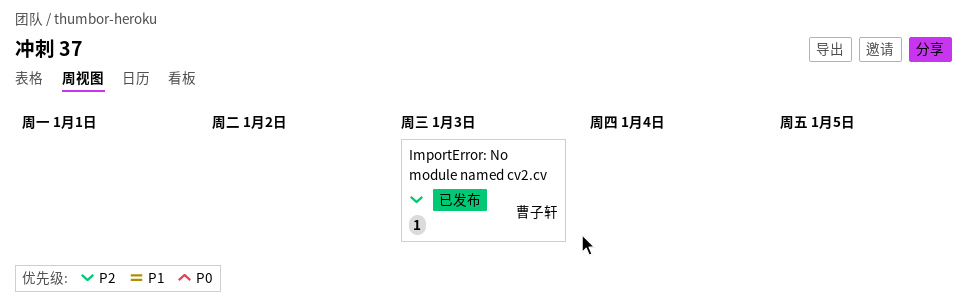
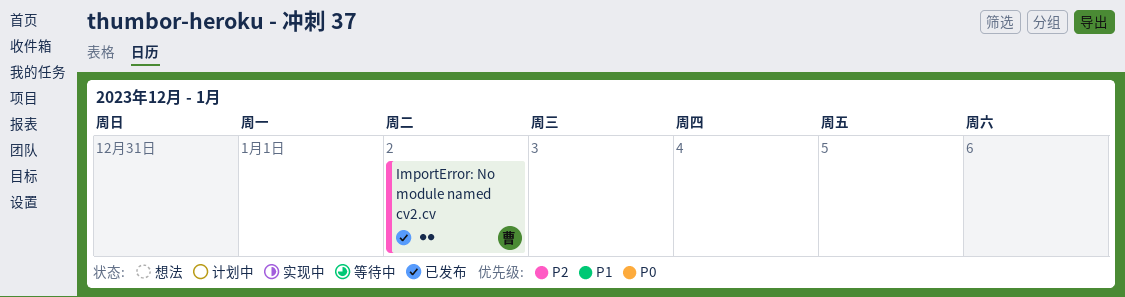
ImportError: No module named cv2.cv, estimate: 1 -> 2
ImportError: No module named cv2.cv, due: Jan 3 -> Jan 2

